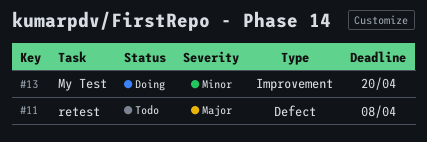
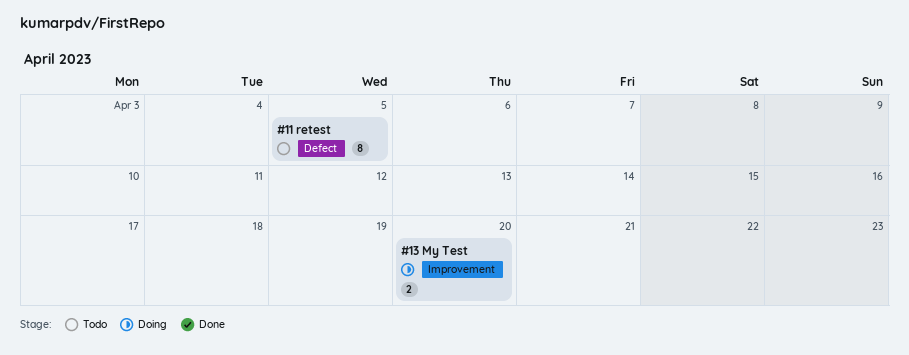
#11, due: Apr 8 -> Apr 5

